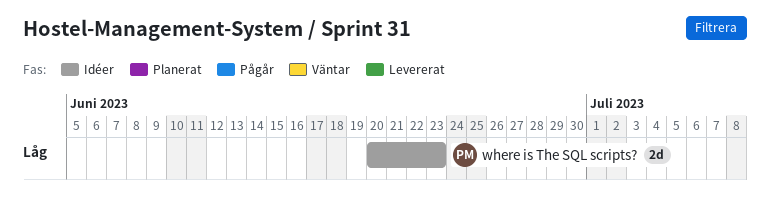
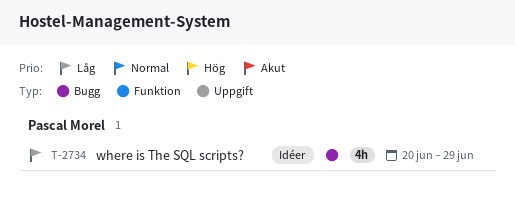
where is The SQL scripts?, estimate: 2d -> 4h
where is The SQL scripts?, due: Jun 23 -> Jun 29

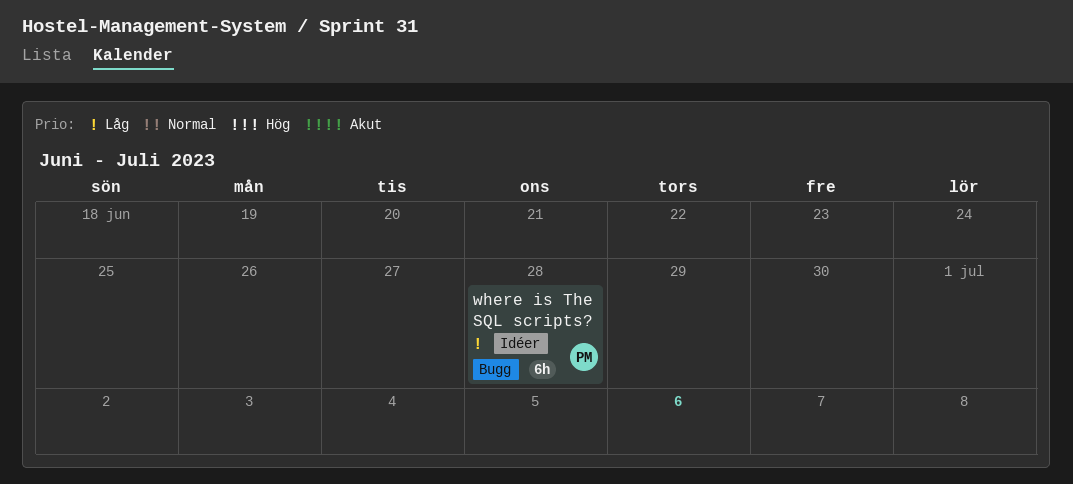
where is The SQL scripts?, estimate: 4h -> 6h
where is The SQL scripts?, due: Jun 29 -> Jun 28

